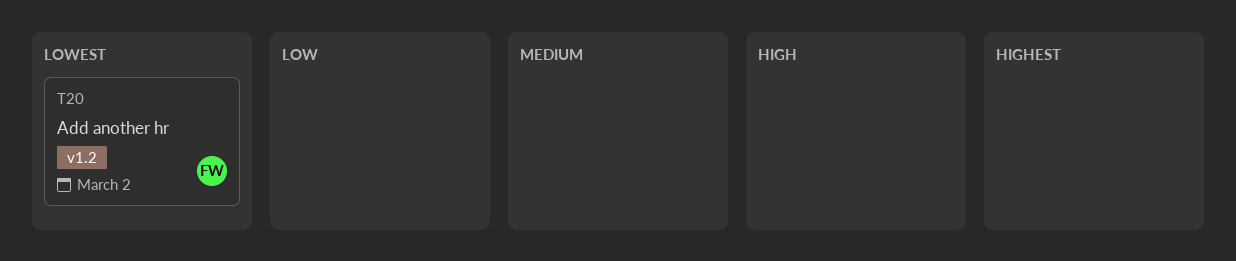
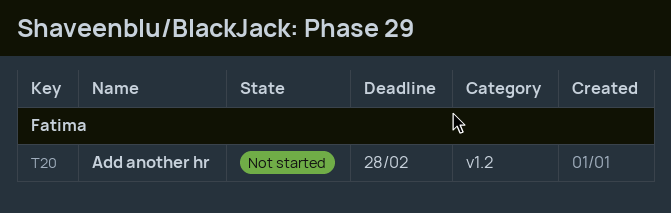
T20, due: Mar 2 -> Feb 28

